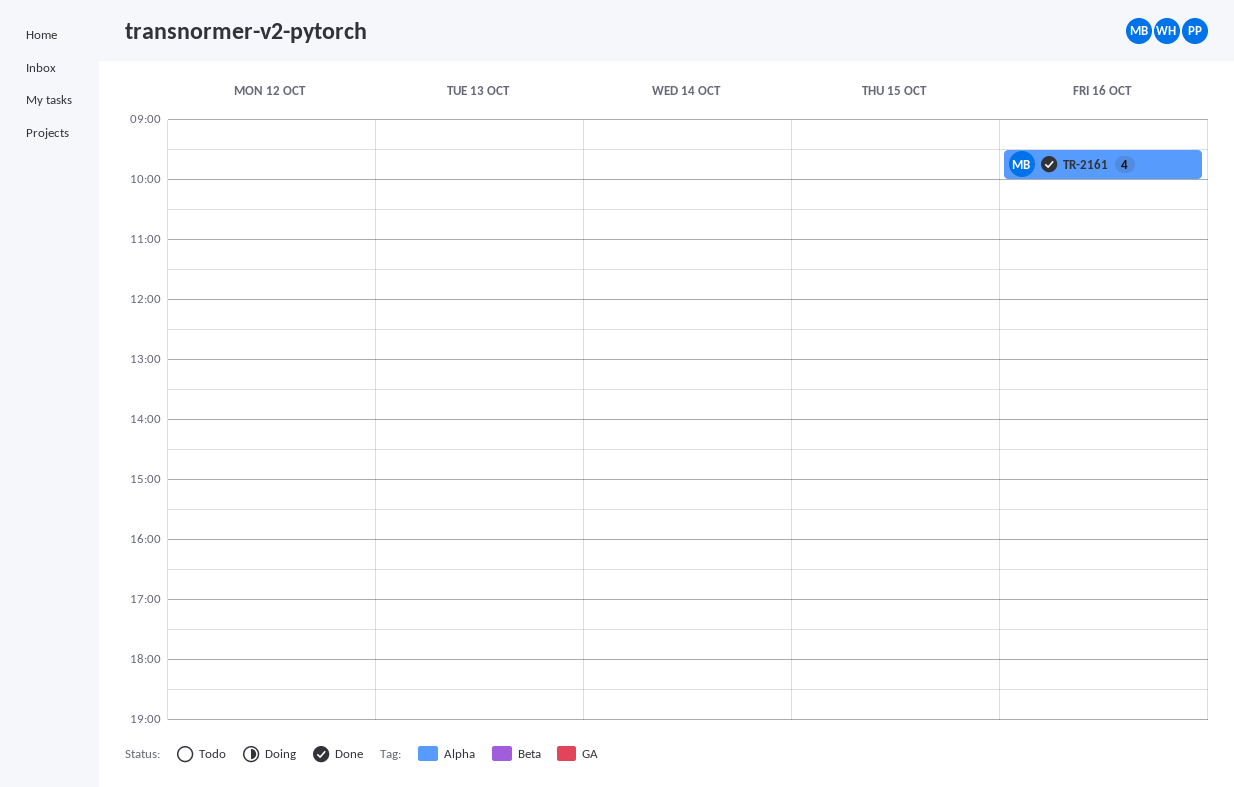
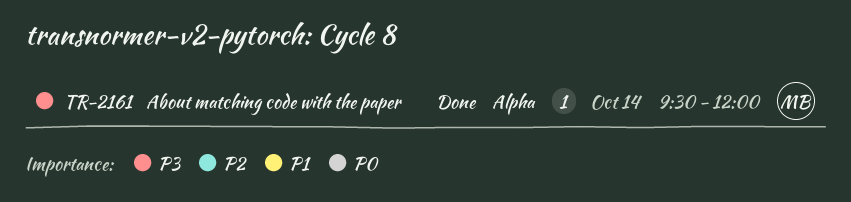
TR-2161, estimate: 4 -> 1
TR-2161, day: Oct 16 -> Oct 14
TR-2161, ends: 10:00 -> 12:00

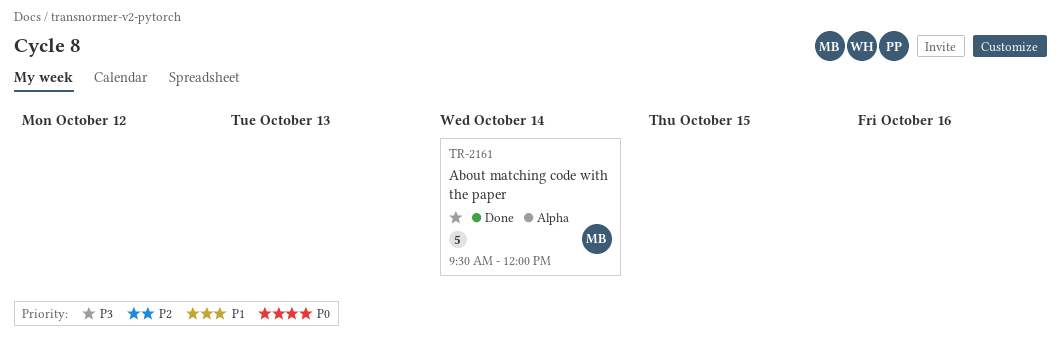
TR-2161, estimate: 1 -> 5

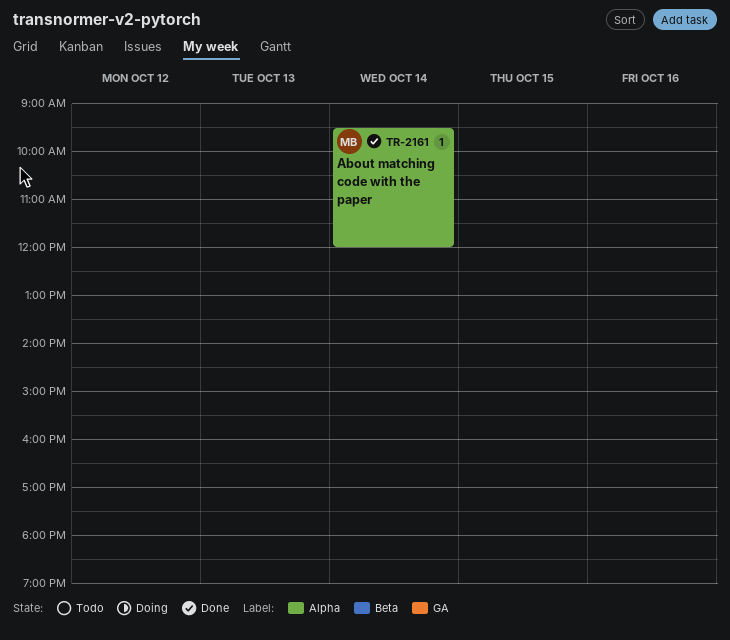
TR-2161, estimate: 5 -> 1

